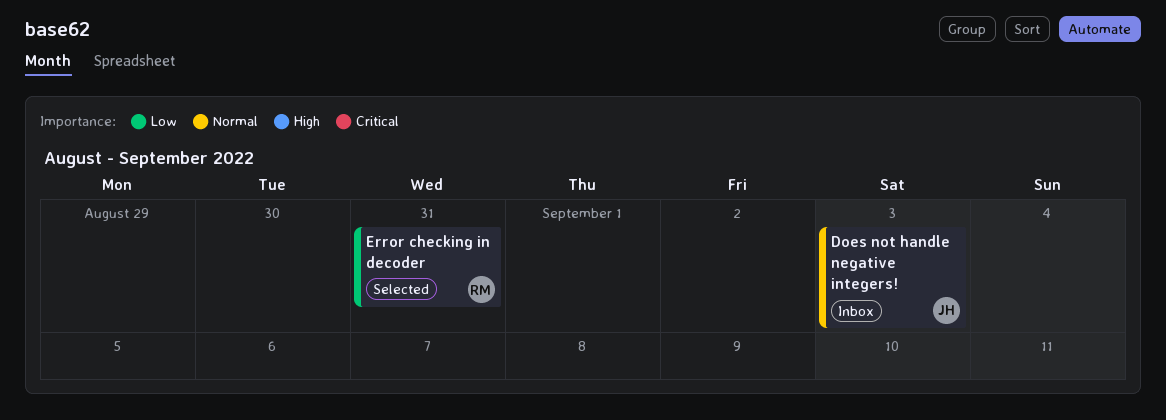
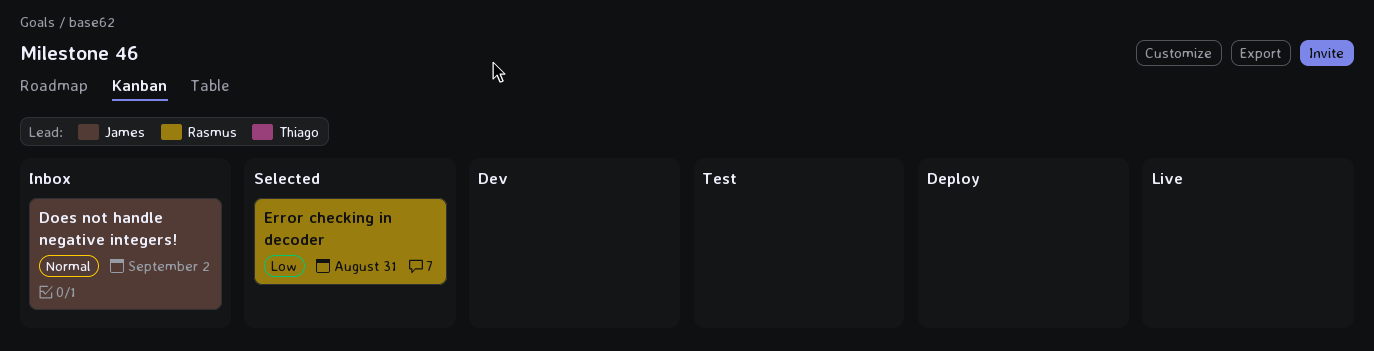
Does not handle negative integers!, due: Sep 3 -> Sep 2

